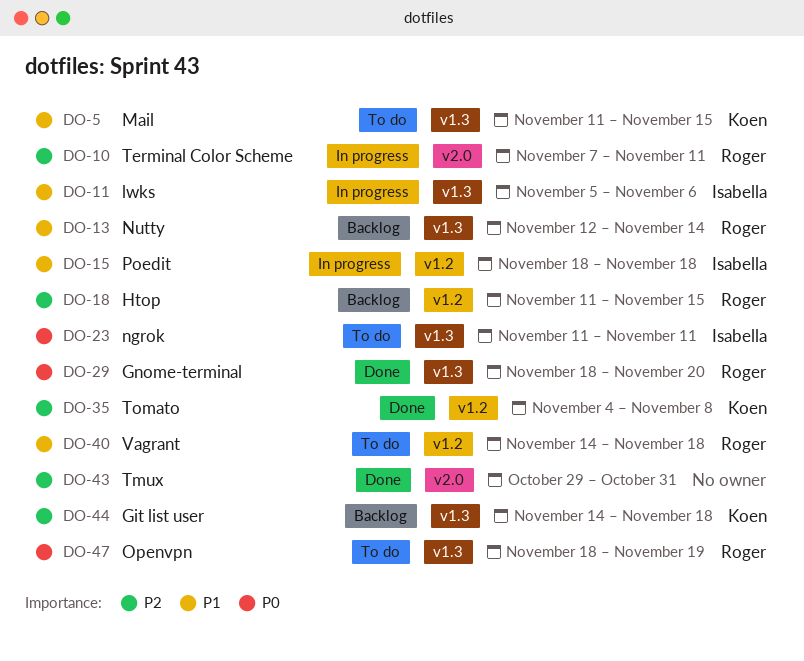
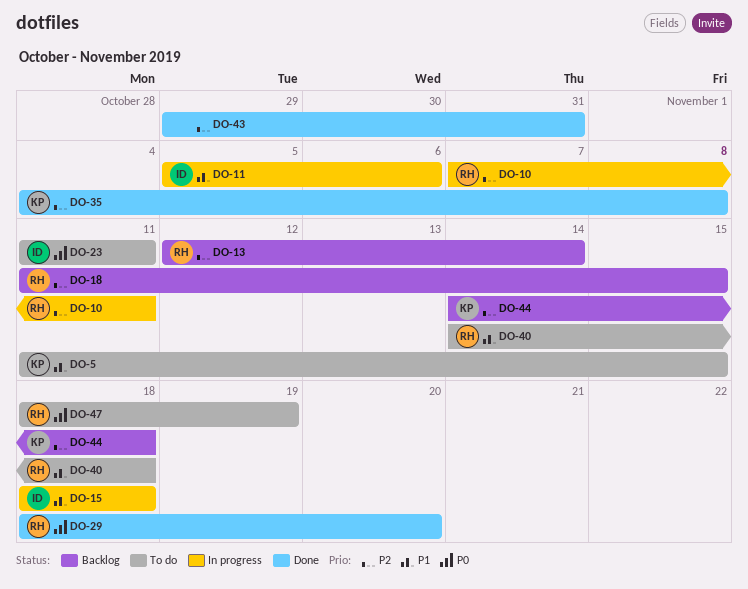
DO-13, priority: P1 -> P2

